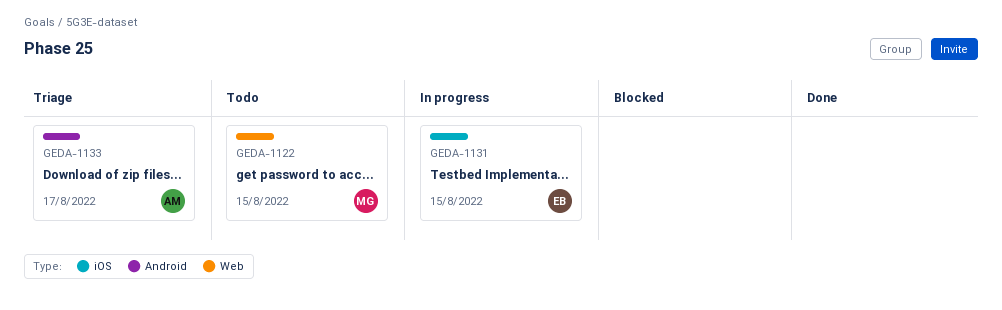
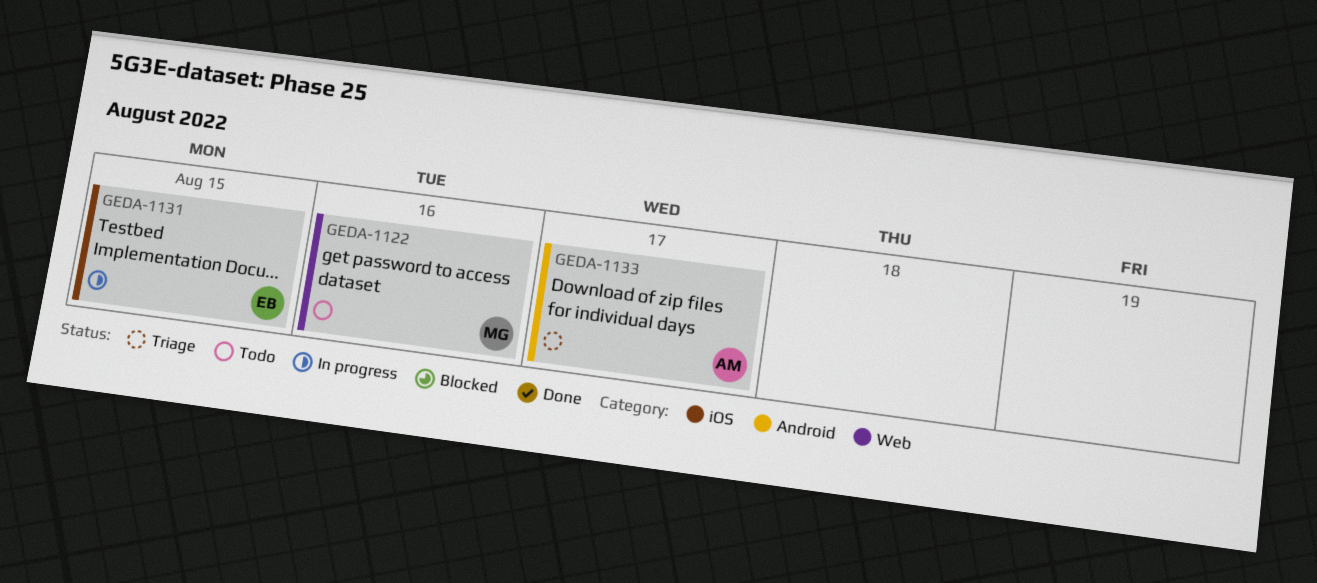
GEDA-1122, due: Aug 15 -> Aug 16

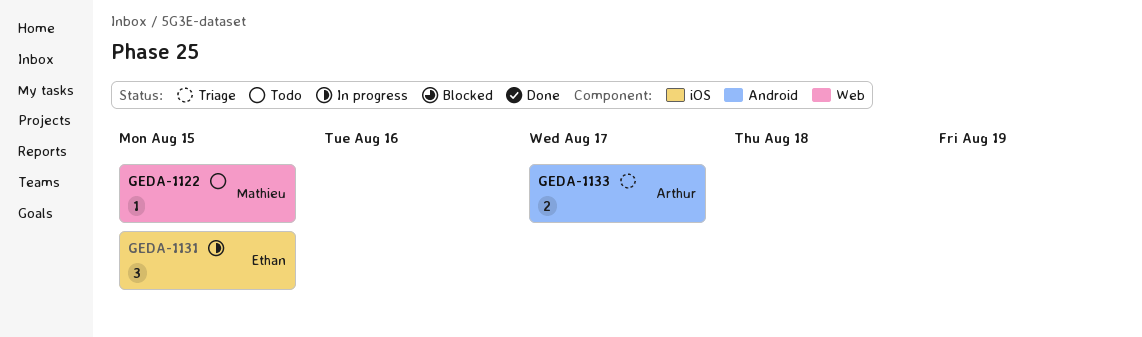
GEDA-1122, due: Aug 16 -> Aug 15

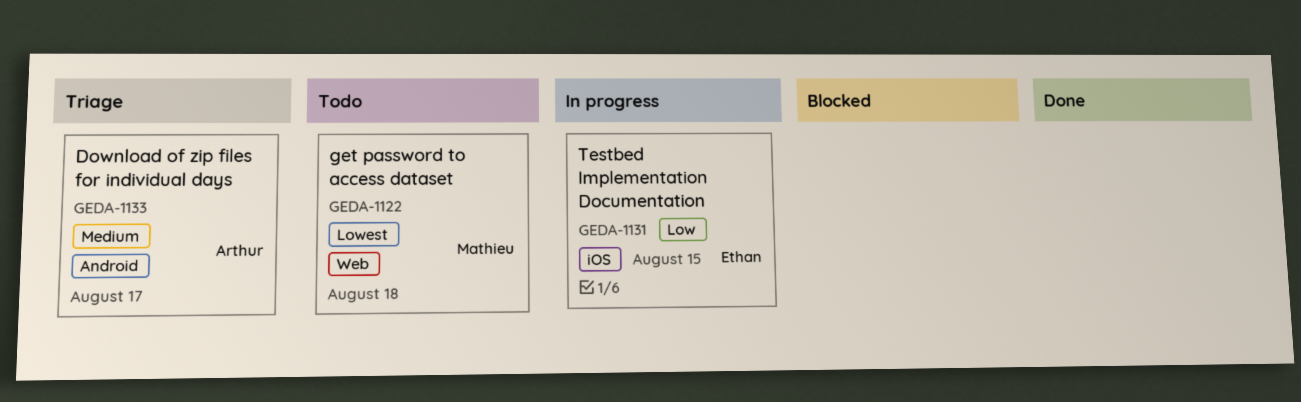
GEDA-1122, due: Aug 15 -> Aug 18

